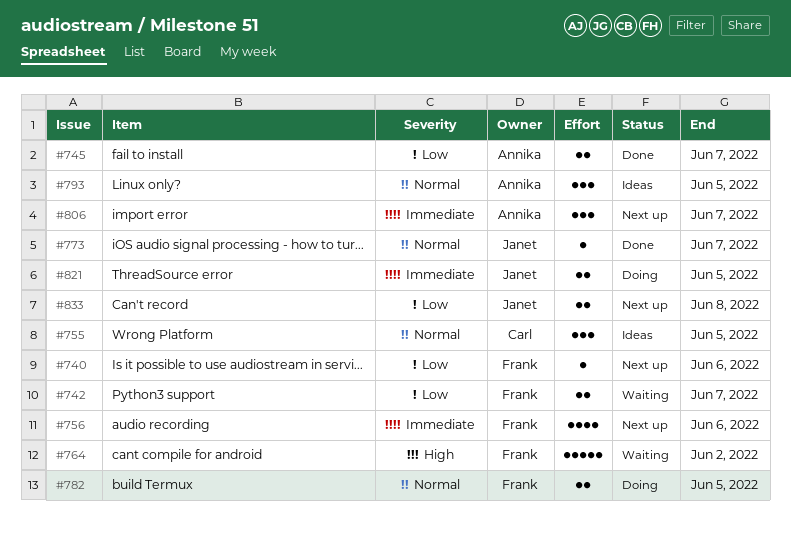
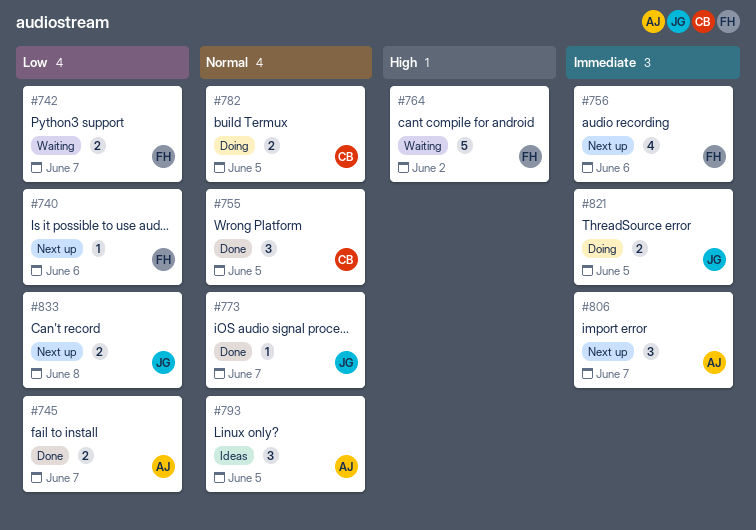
#755, status: Ideas -> Done
#782, owner: Frank -> Carl

